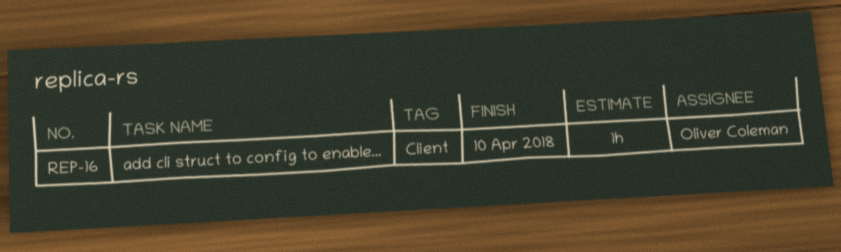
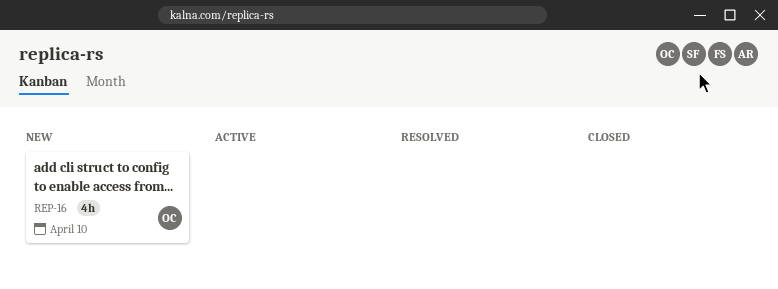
REP-16, estimate: 1h -> 4h

